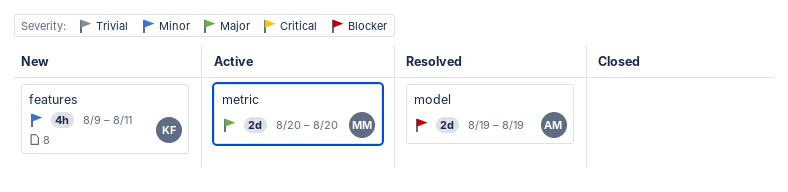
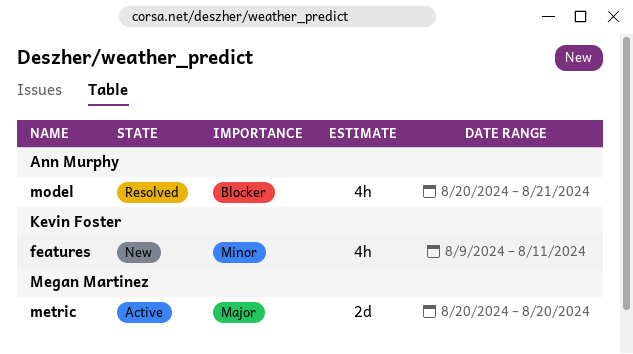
model, estimate: 2d -> 4h
model, start: Aug 19 -> Aug 20
model, due: Aug 19 -> Aug 21

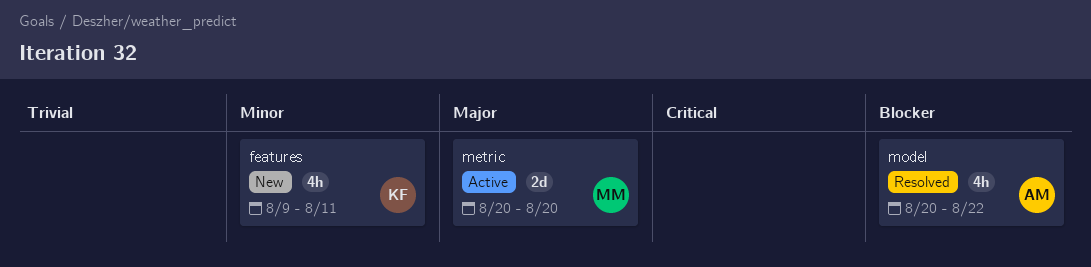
model, due: Aug 21 -> Aug 22

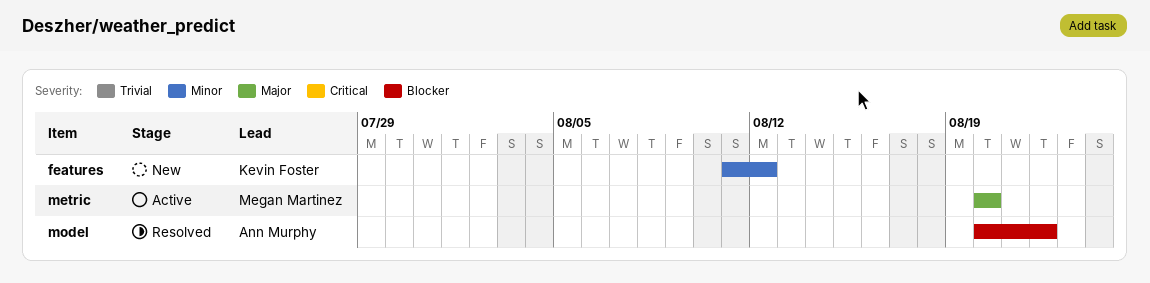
features, start: Aug 9 -> Aug 11
features, due: Aug 11 -> Aug 12

